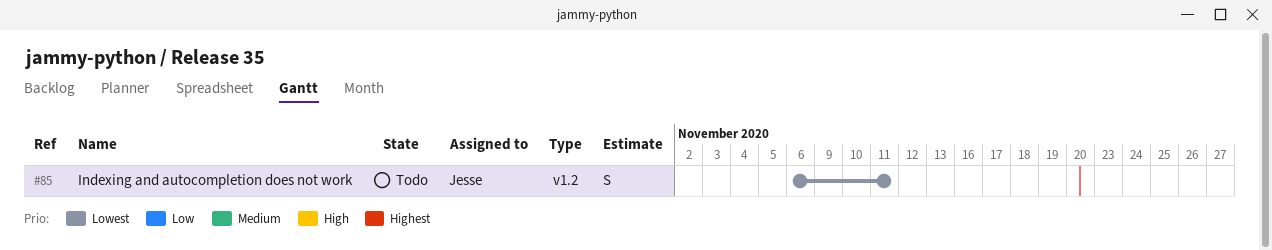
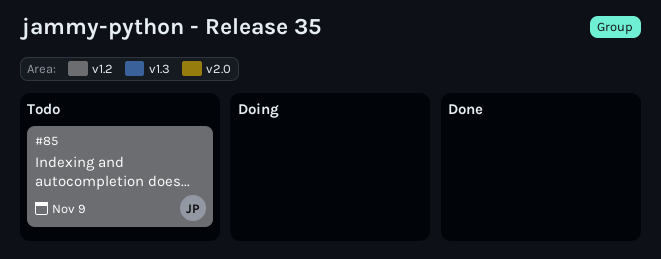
#85, due: Nov 11 -> Nov 9

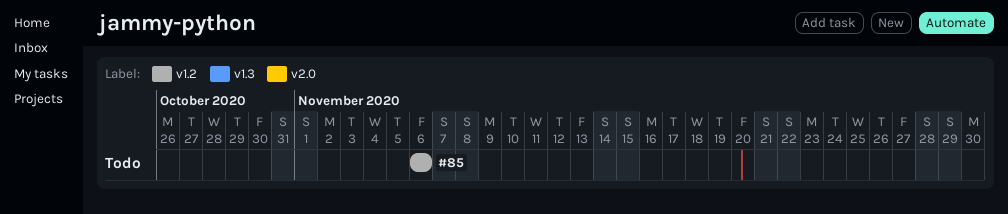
#85, due: Nov 9 -> Nov 6

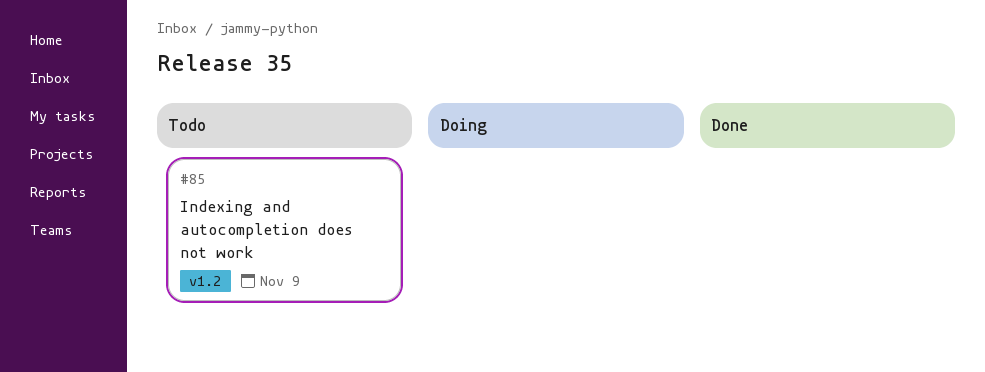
#85, due: Nov 6 -> Nov 9

